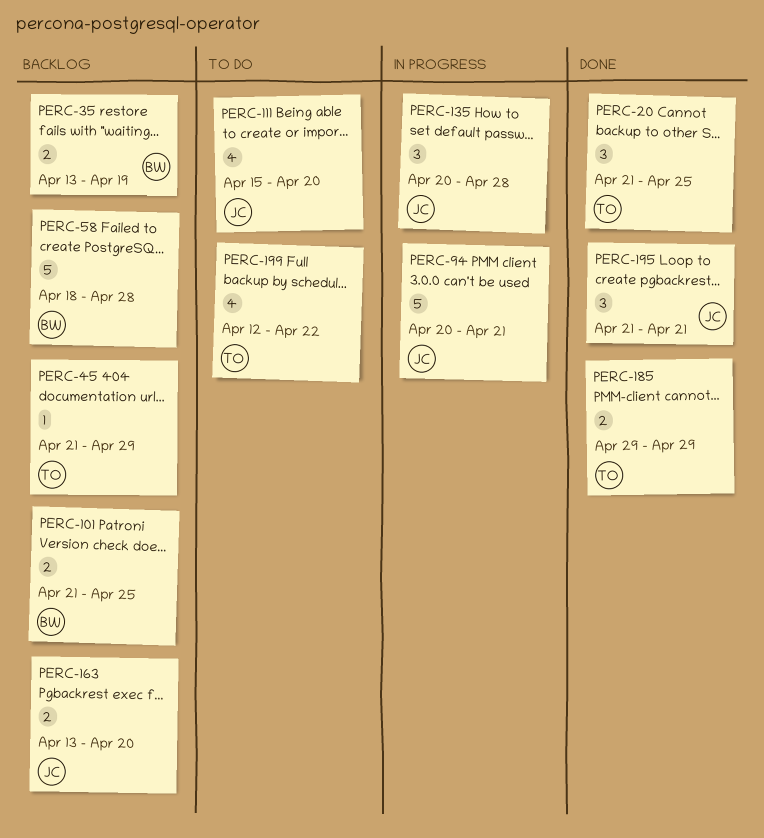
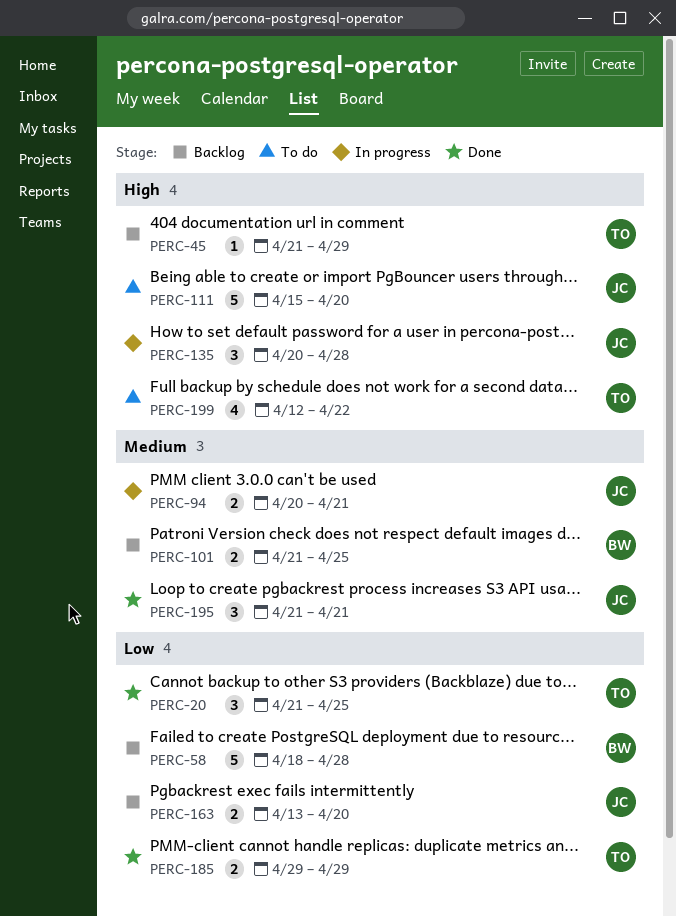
PERC-35: present -> none
PERC-94, estimate: 5 -> 2
PERC-111, estimate: 4 -> 5

